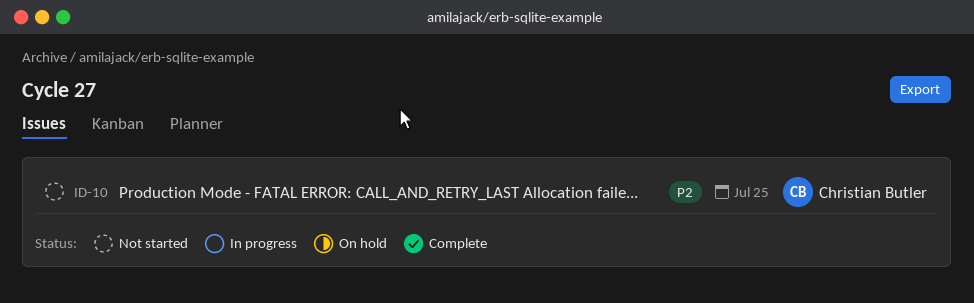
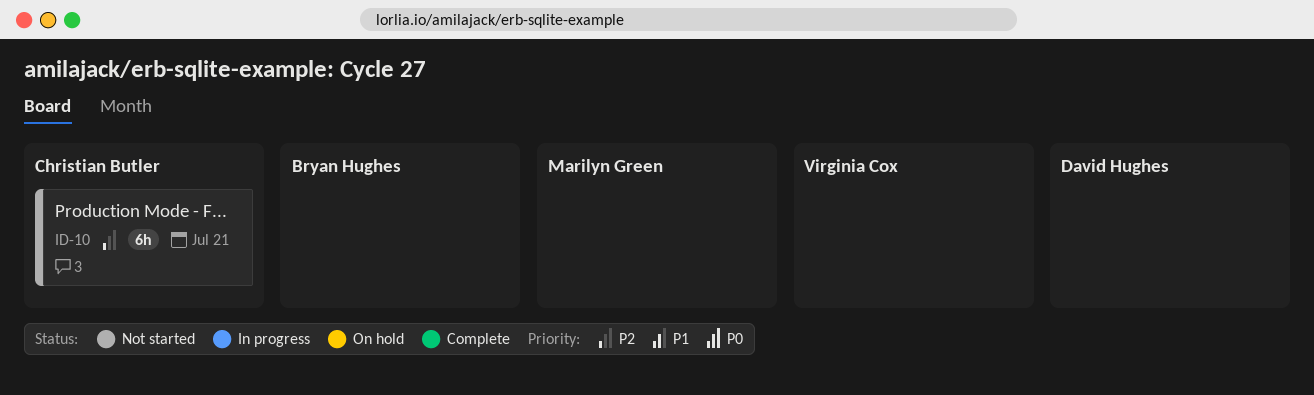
ID-10, due: Jul 25 -> Jul 21

